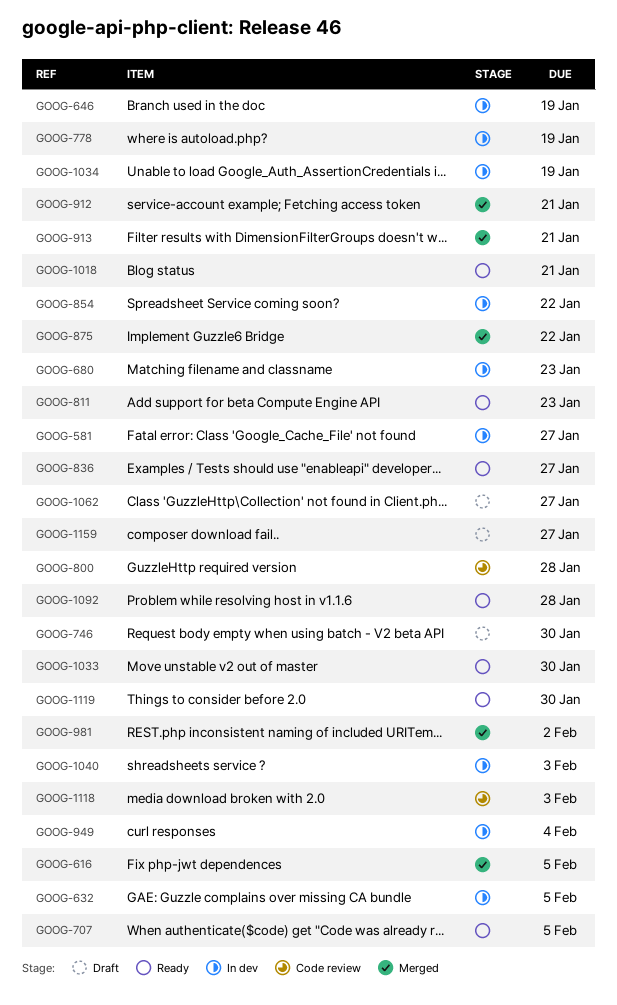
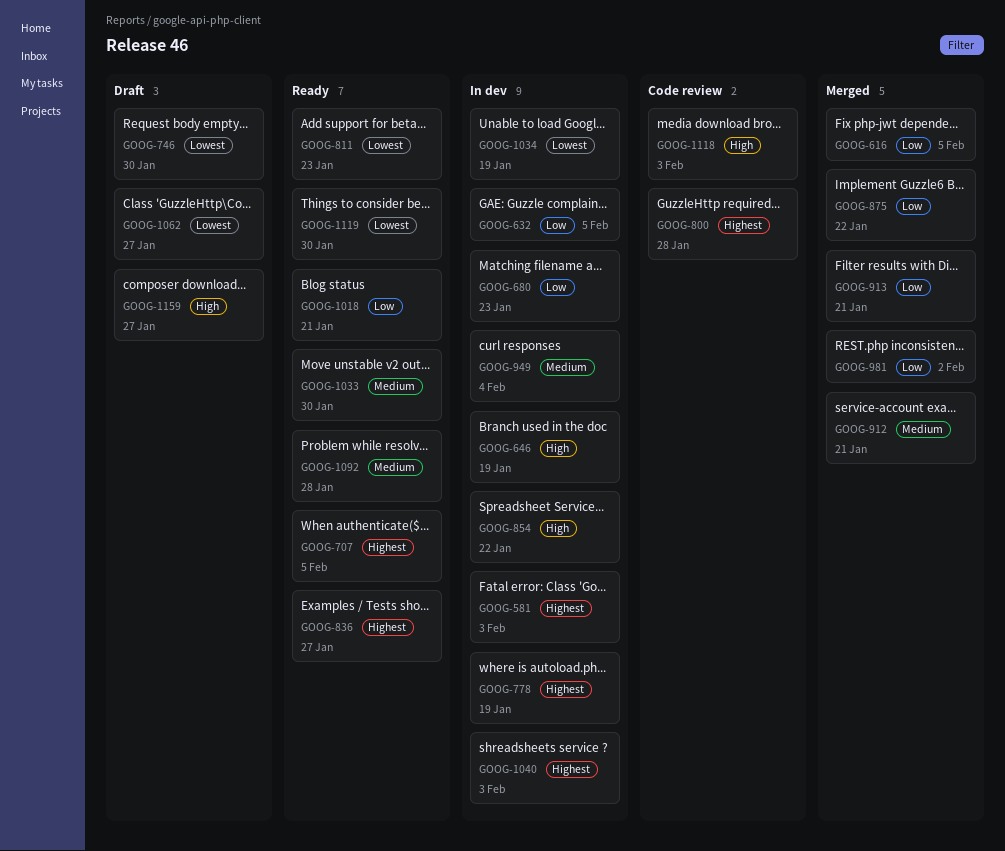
GOOG-581, due: Jan 27 -> Feb 3

